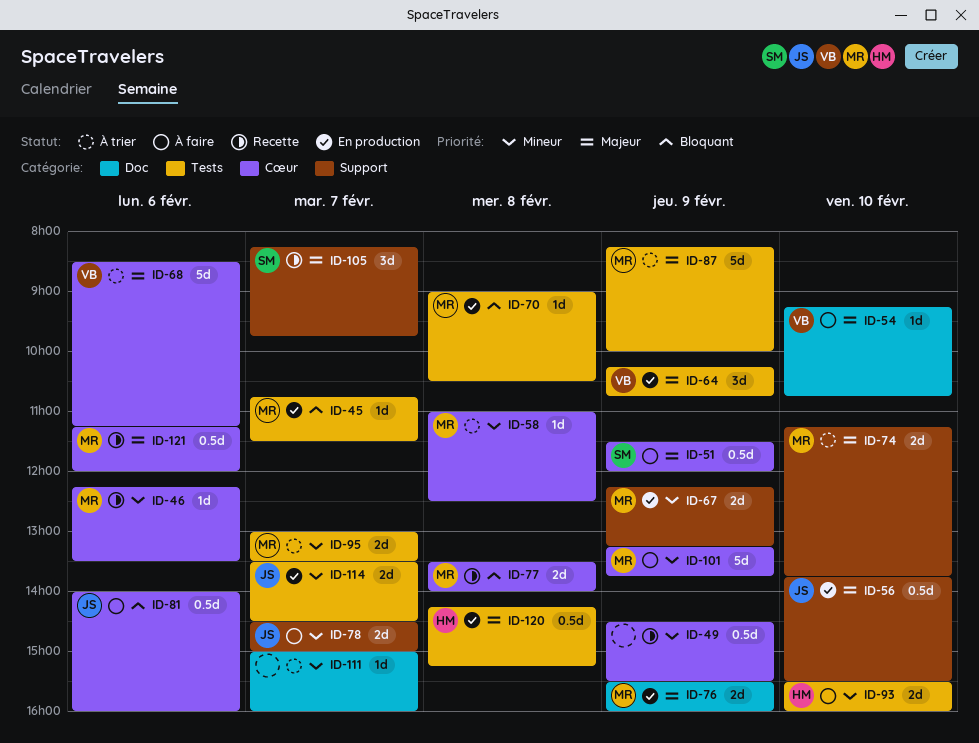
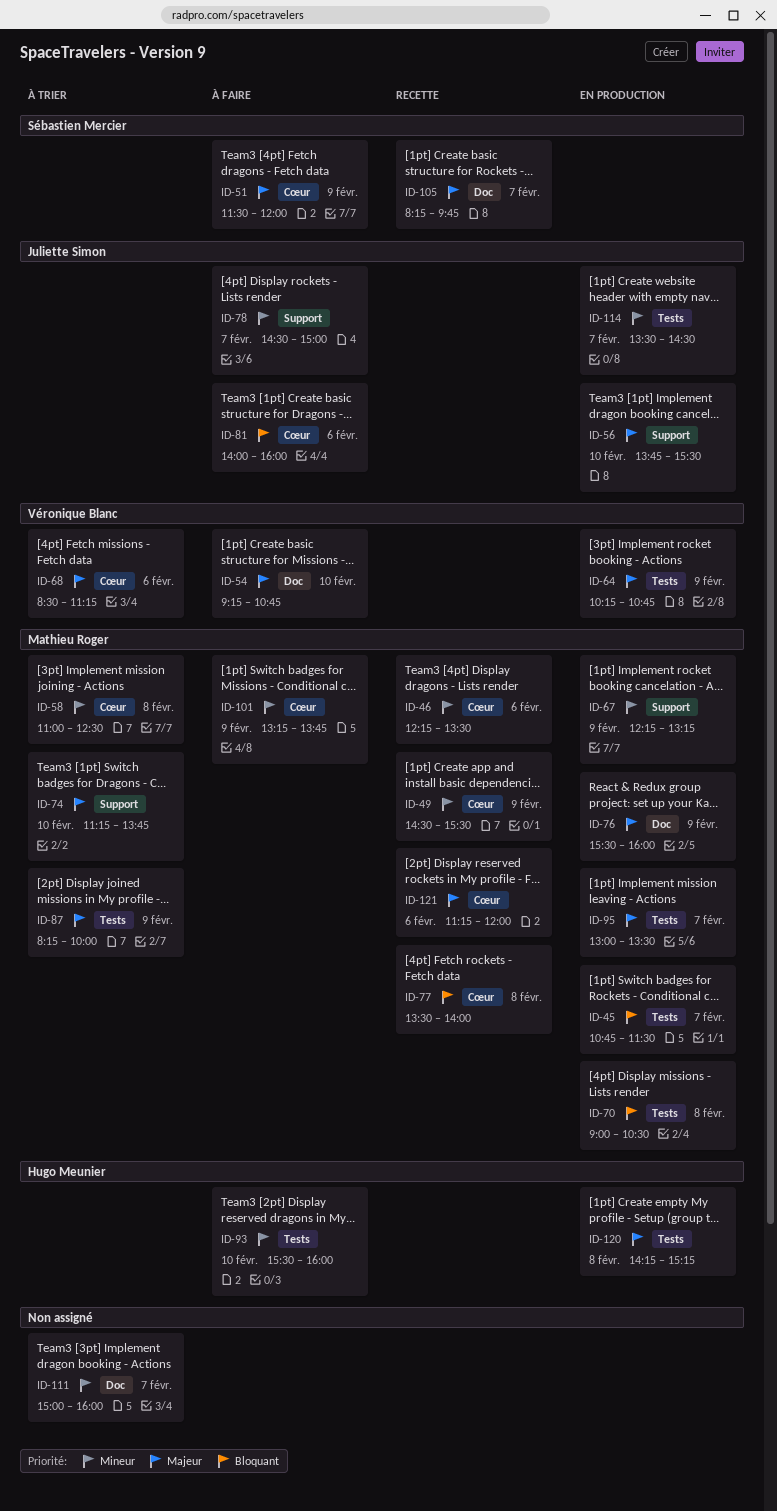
ID-49, owner: none -> Mathieu Roger
ID-95, status: À trier -> En production
ID-95, priority: Mineur -> Majeur
ID-105, label: Support -> Doc

